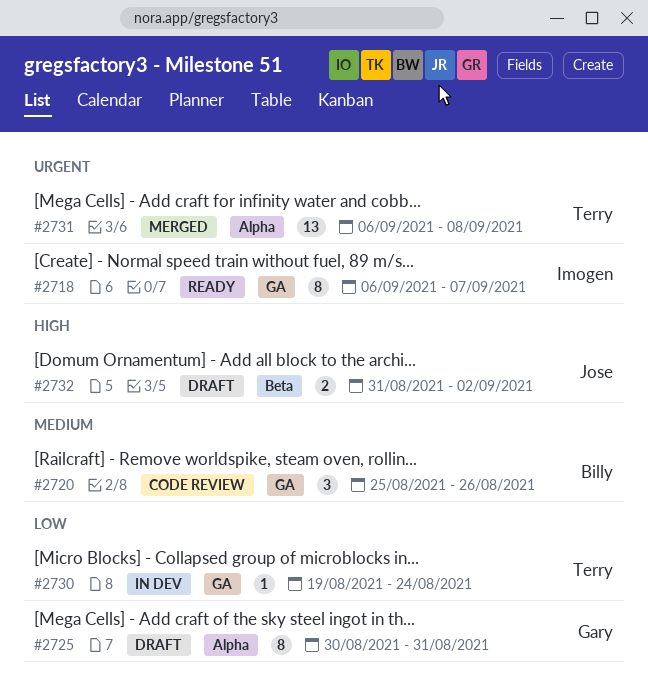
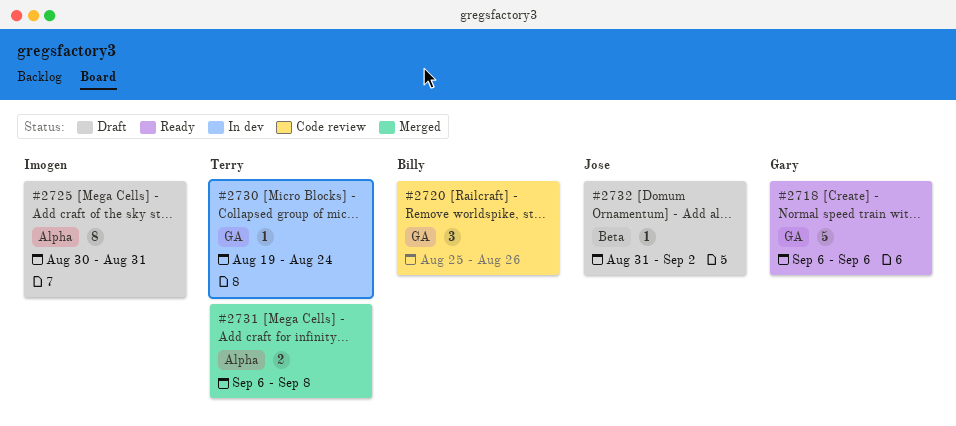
#2718, owner: Imogen -> Gary
#2718, estimate: 8 -> 5
#2718, due: Sep 7 -> Sep 6
#2725, owner: Gary -> Imogen
#2731, estimate: 13 -> 2
#2732, estimate: 2 -> 1

